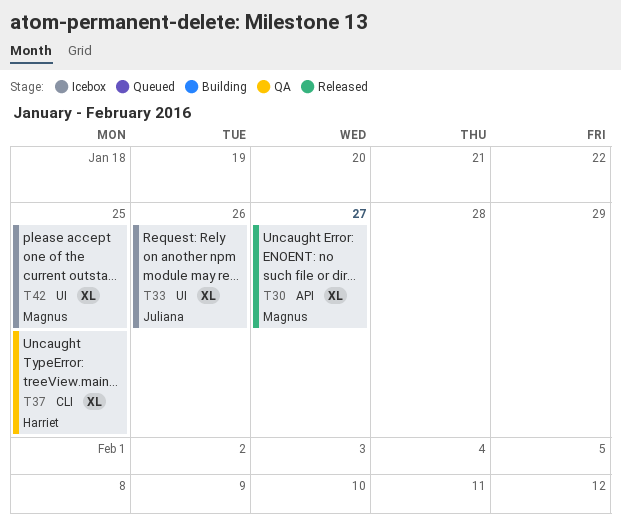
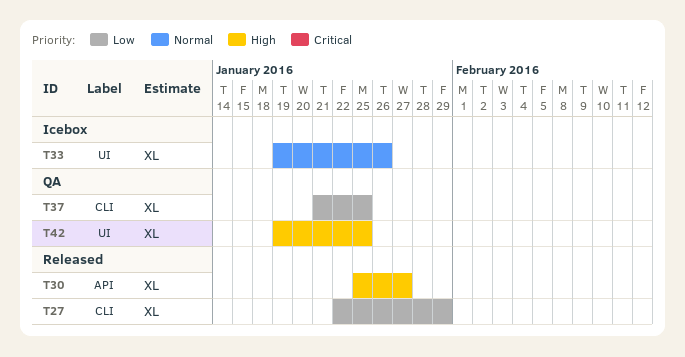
T27: none -> present
T42, status: Icebox -> QA

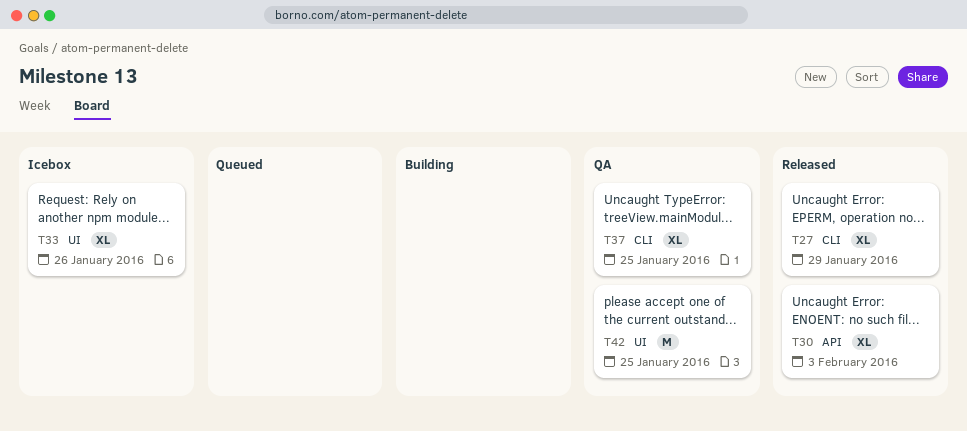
T30, due: Jan 27 -> Feb 3
T42, estimate: XL -> M

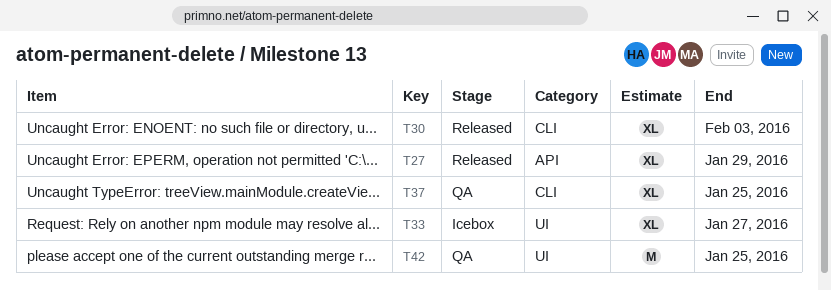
T27, label: CLI -> API
T30, label: API -> CLI
T33, due: Jan 26 -> Jan 27

